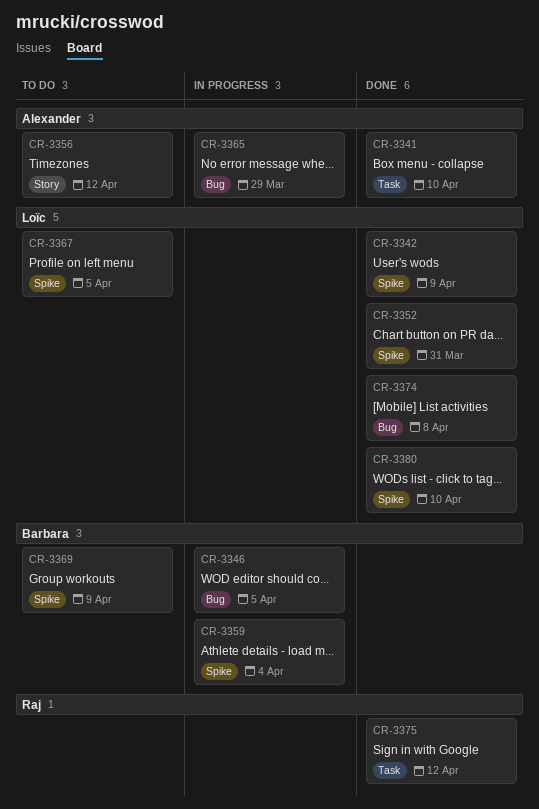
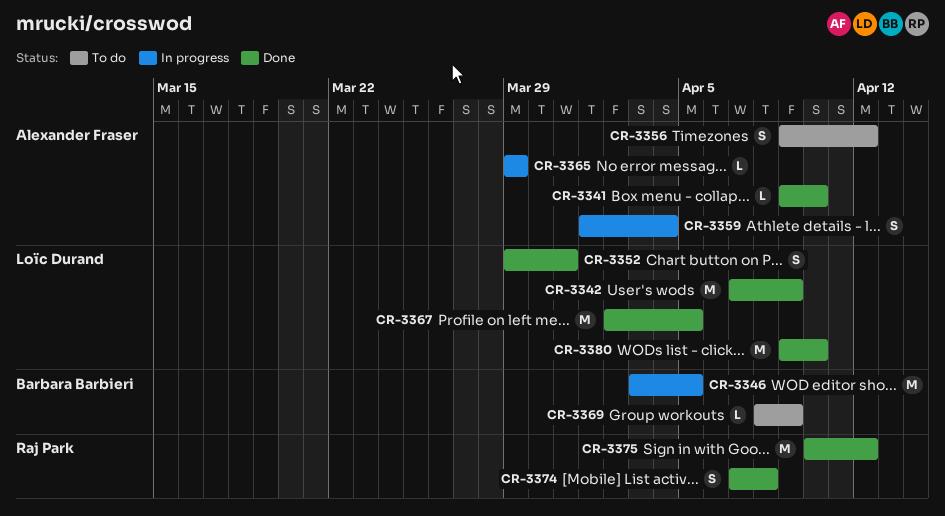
CR-3359, owner: Barbara Barbieri -> Alexander Fraser
CR-3367, status: To do -> Done
CR-3374, owner: Loïc Durand -> Raj Park

